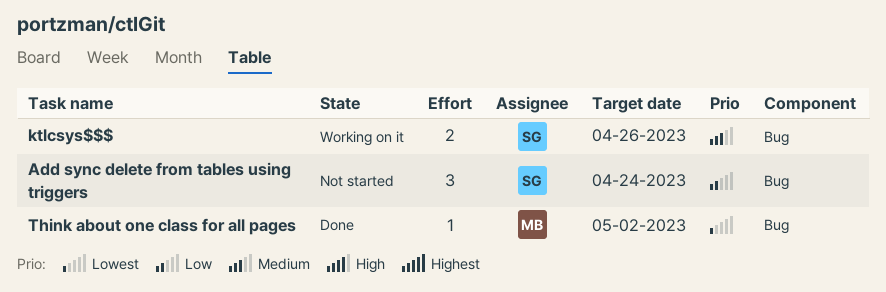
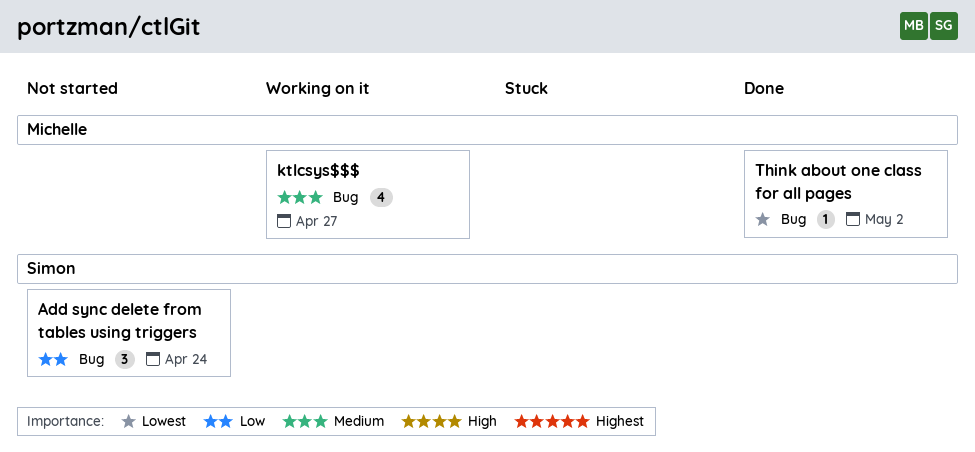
ktlcsys$$$, owner: Simon -> Michelle
ktlcsys$$$, estimate: 2 -> 4
ktlcsys$$$, due: Apr 26 -> Apr 27

